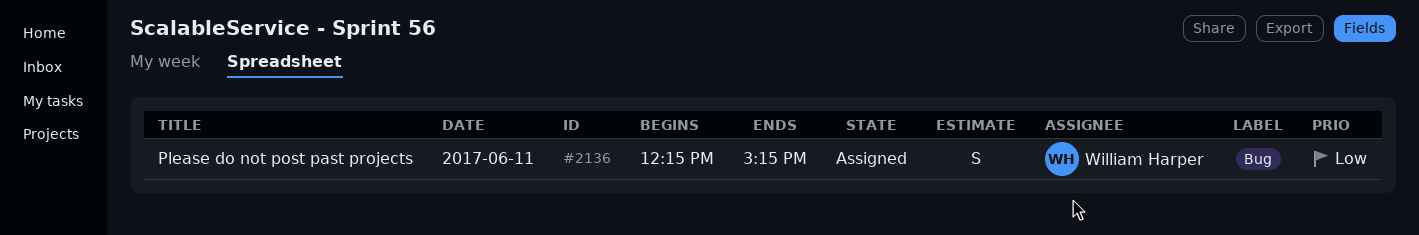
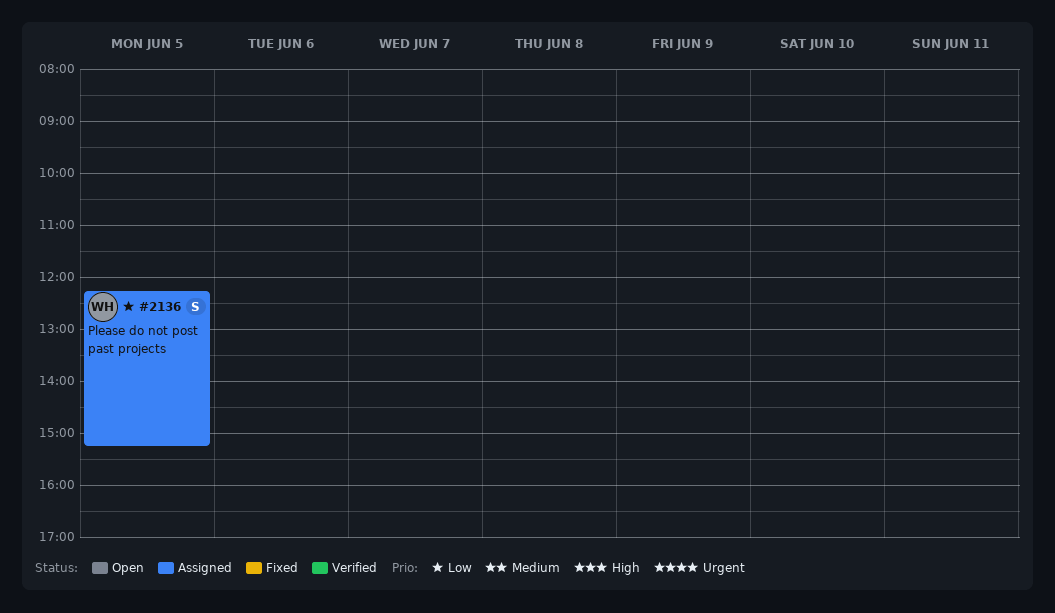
#2136, day: Jun 11 -> Jun 5

